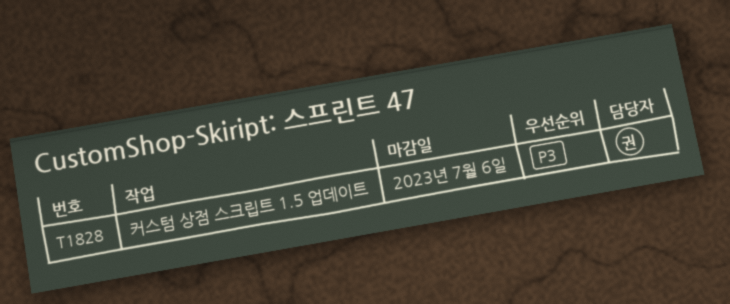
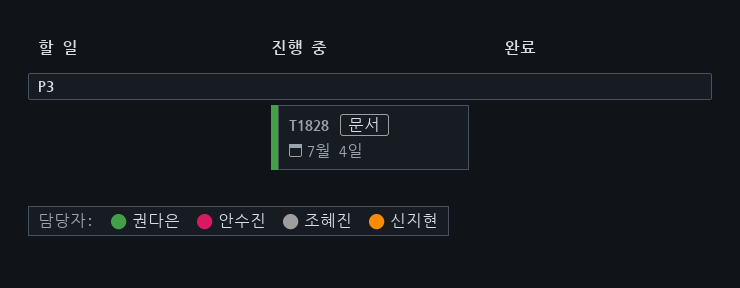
T1828, due: Jul 6 -> Jul 4

